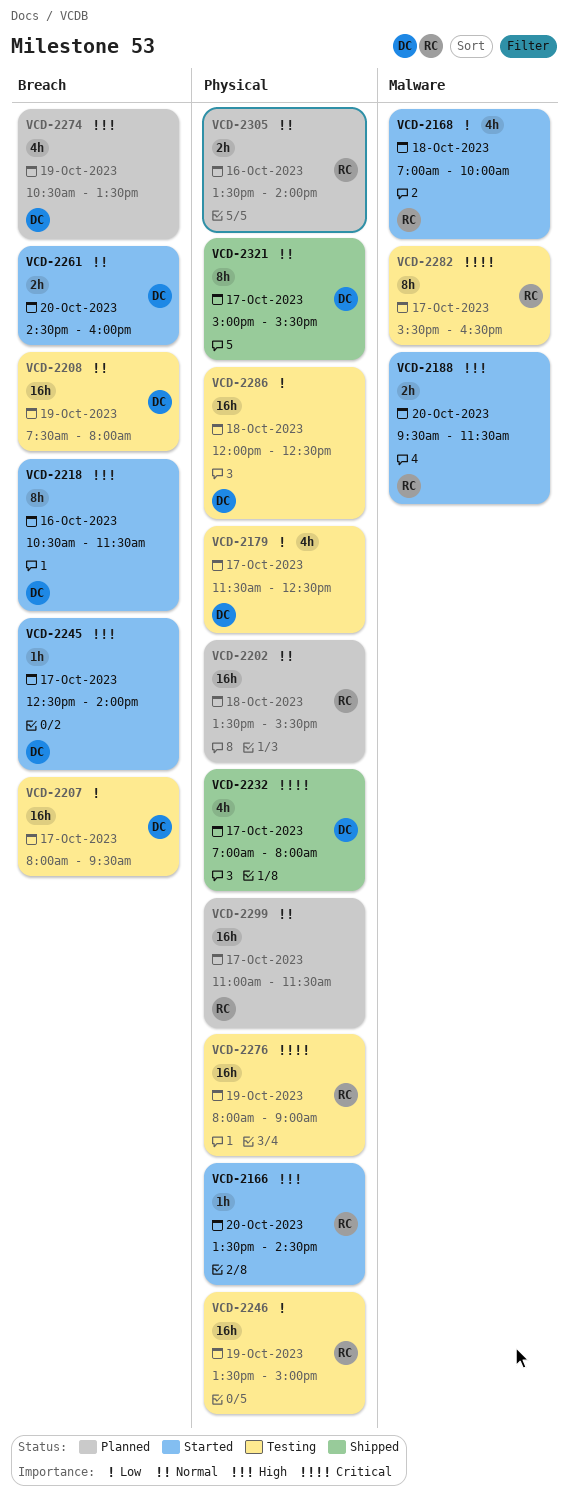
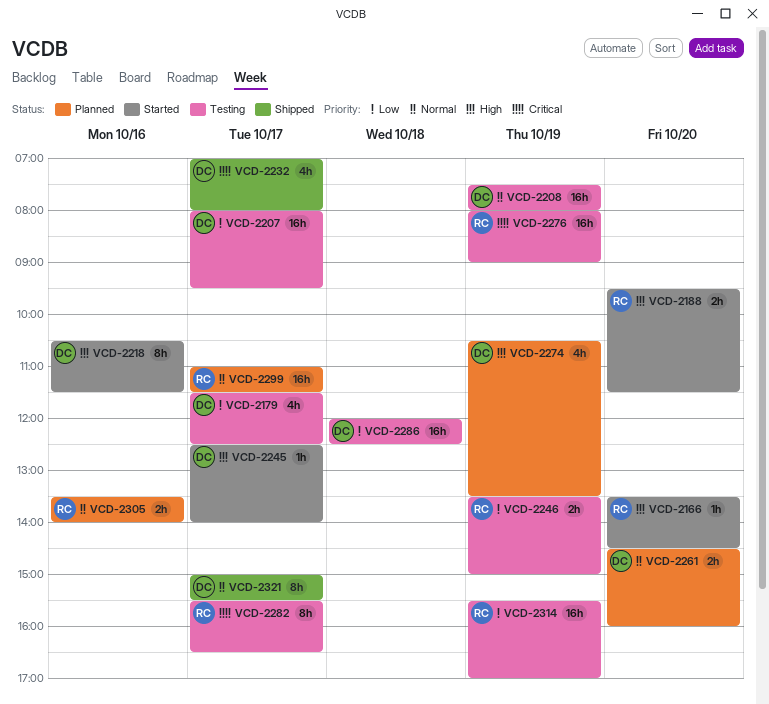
VCD-2168: present -> none
VCD-2202: present -> none
VCD-2246, estimate: 16h -> 2h
VCD-2261, status: Started -> Planned
VCD-2314: none -> present

